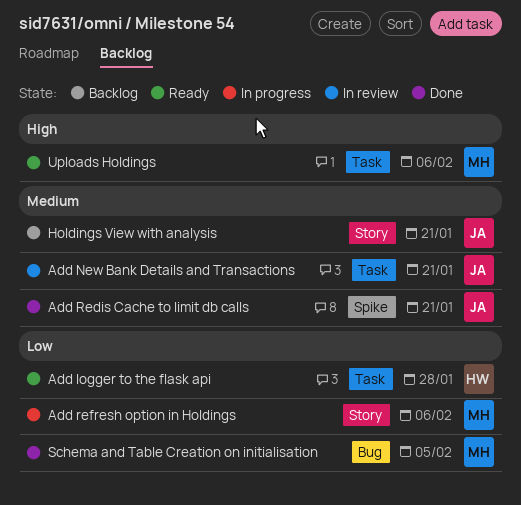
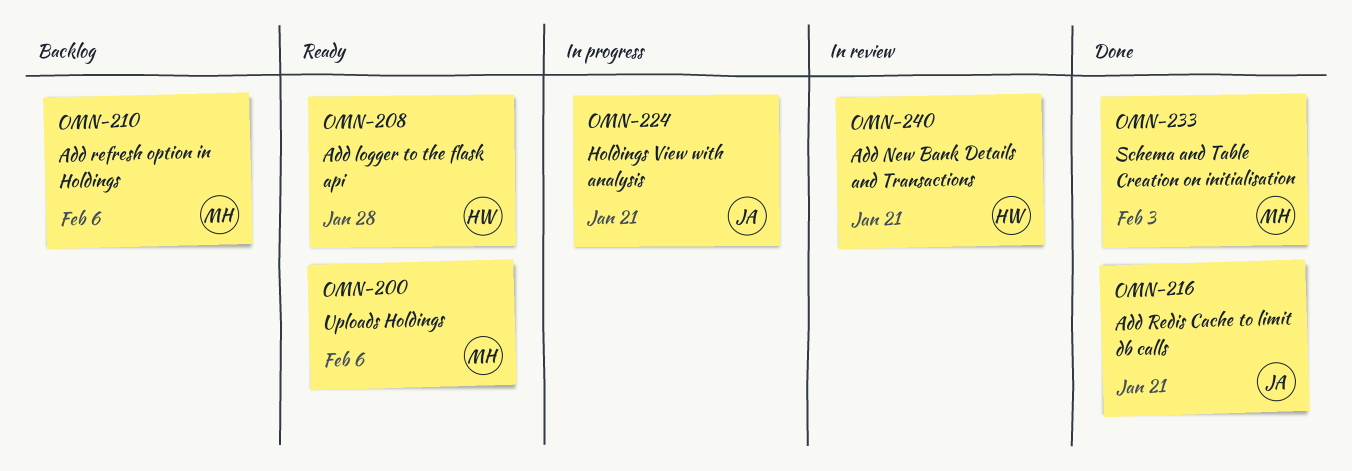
Add New Bank Details and Transactions, owner: JA -> HW
Add refresh option in Holdings, status: In progress -> Backlog
Holdings View with analysis, status: Backlog -> In progress
Schema and Table Creation on initialisation, due: Feb 5 -> Feb 3

